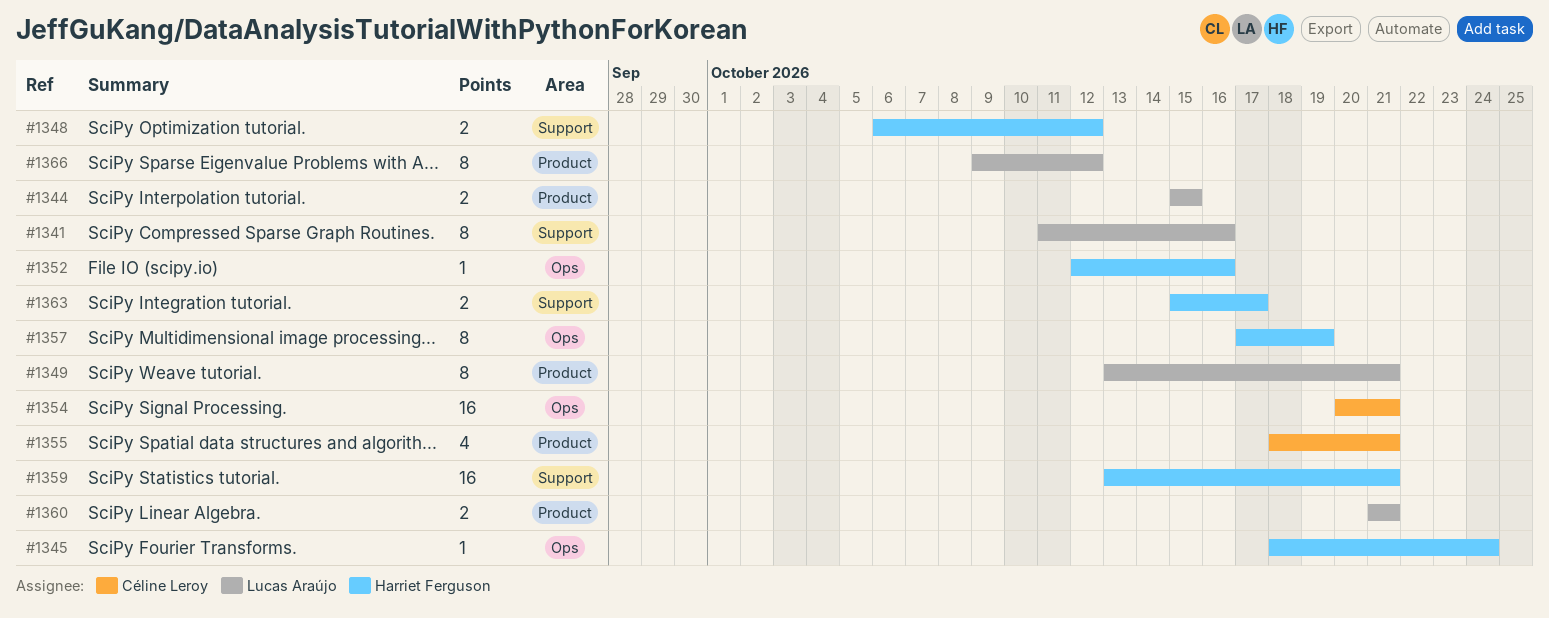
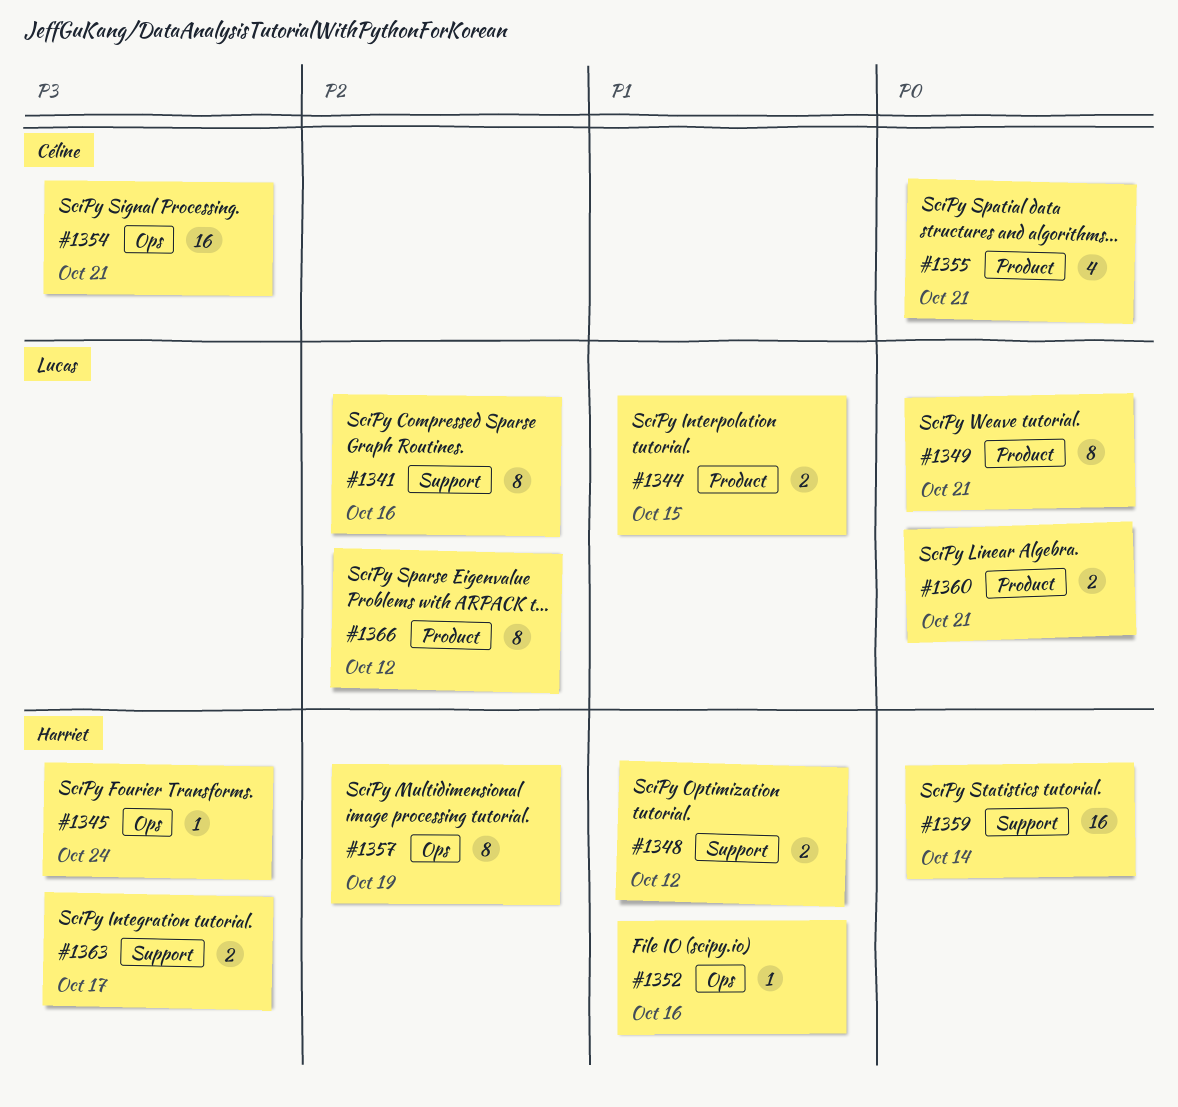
#1359, due: Oct 21 -> Oct 14

